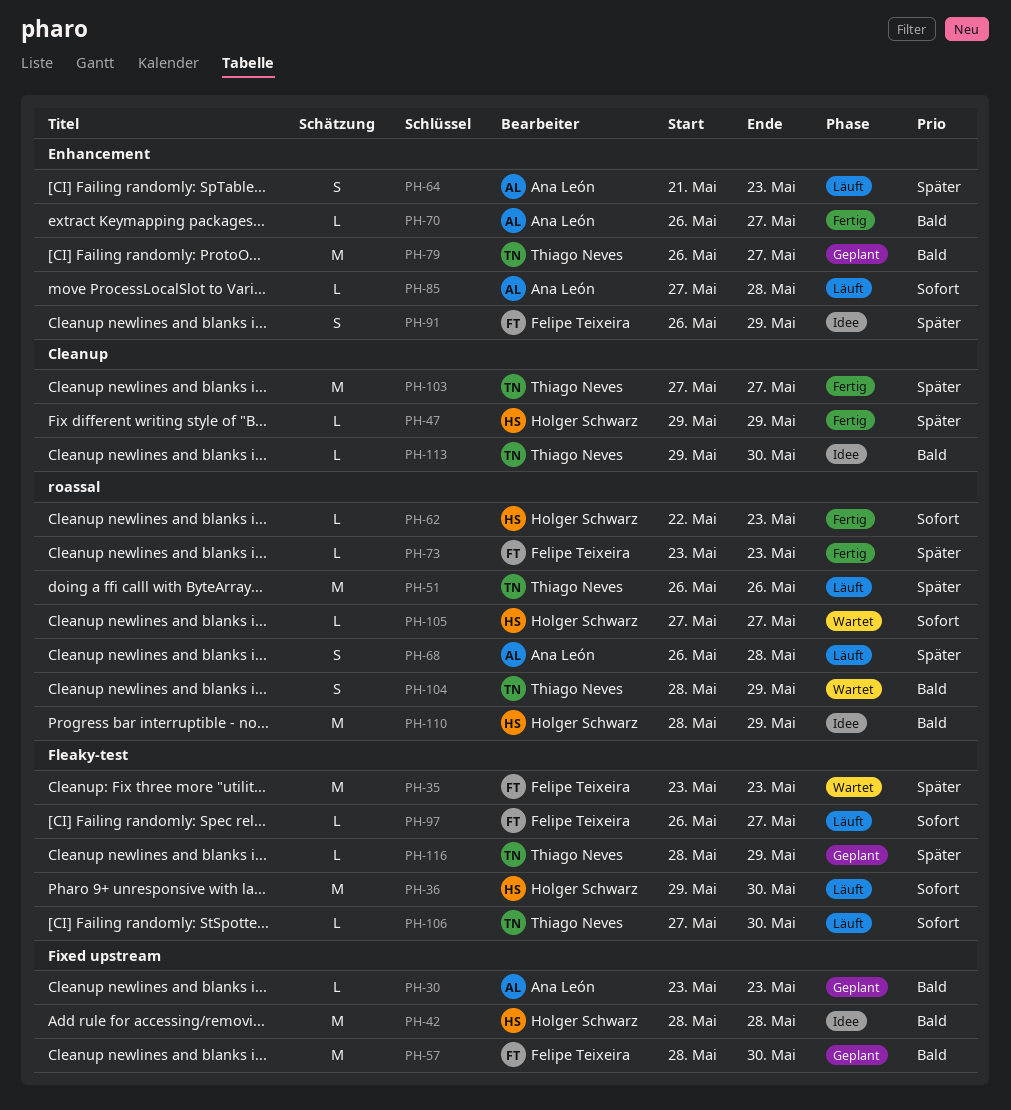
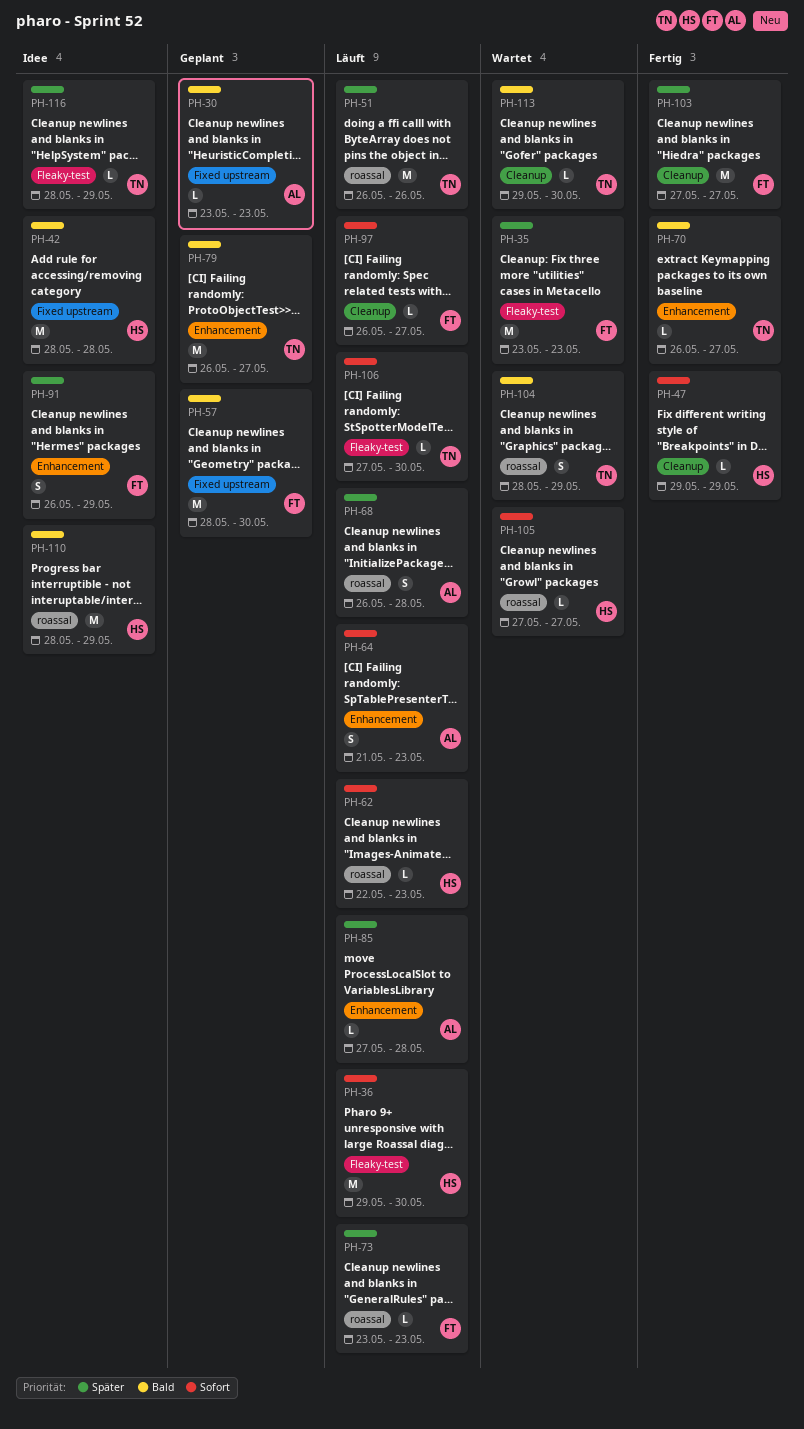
PH-47, priority: Später -> Sofort
PH-62, status: Fertig -> Läuft
PH-64, priority: Später -> Sofort
PH-70, owner: Ana León -> Thiago Neves
PH-73, status: Fertig -> Läuft
PH-85, priority: Sofort -> Später
PH-97, label: Fleaky-test -> Cleanup
PH-103, owner: Thiago Neves -> Felipe Teixeira
PH-113, status: Idee -> Wartet
PH-116, status: Geplant -> Idee

